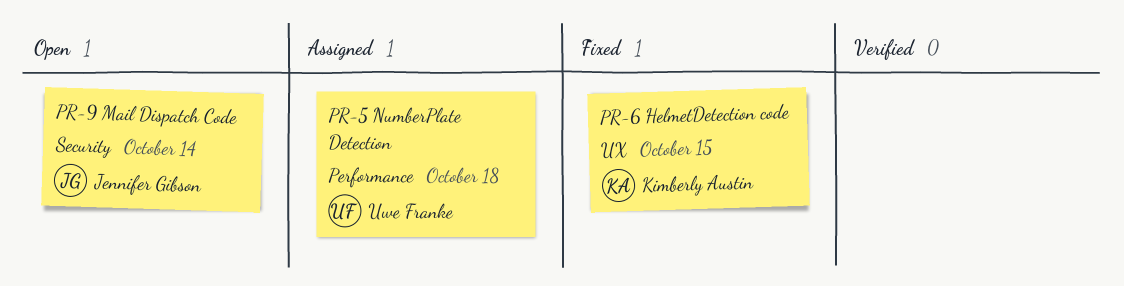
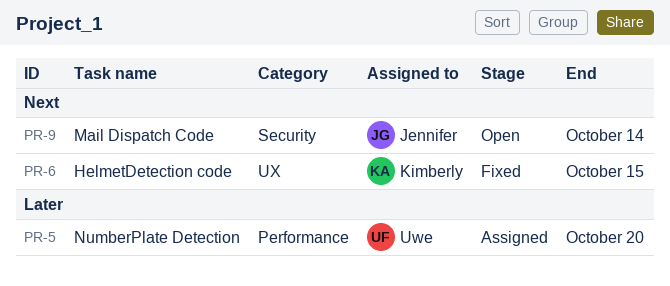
PR-5, due: Oct 18 -> Oct 20

